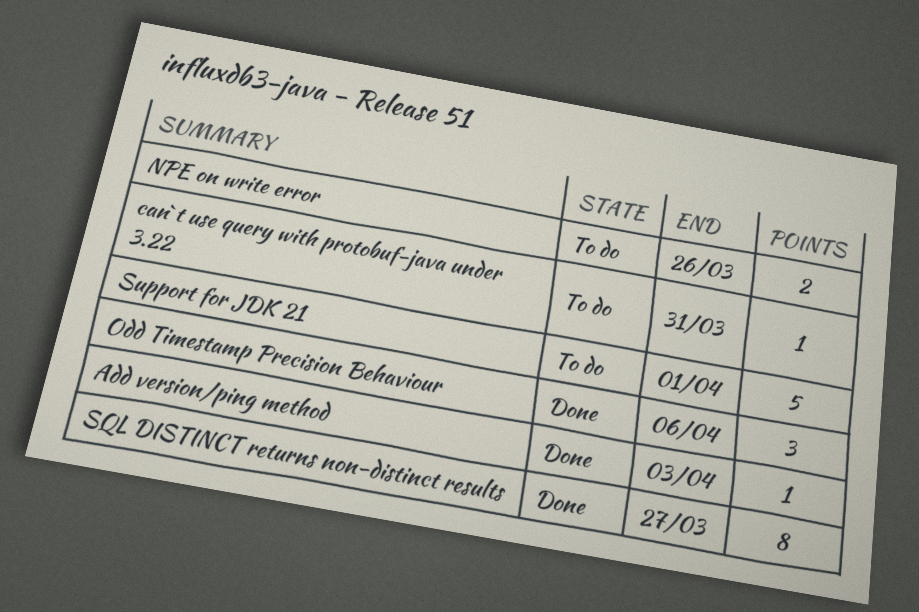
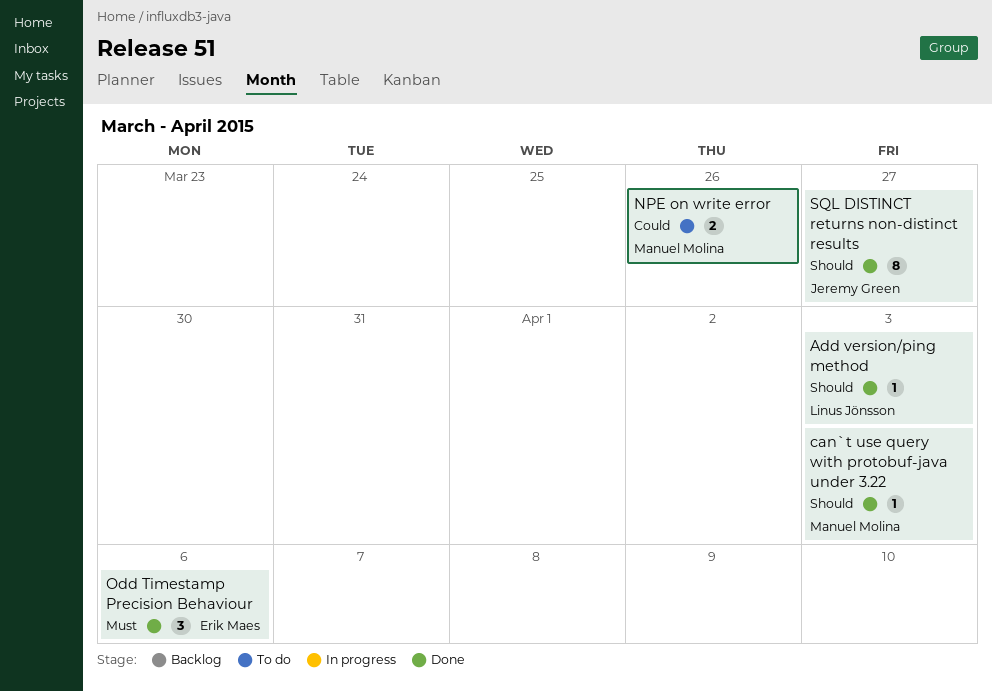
can`t use query with protobuf-java under 3.22, status: To do -> Done
can`t use query with protobuf-java under 3.22, due: Mar 31 -> Apr 3
Support for JDK 21: present -> none

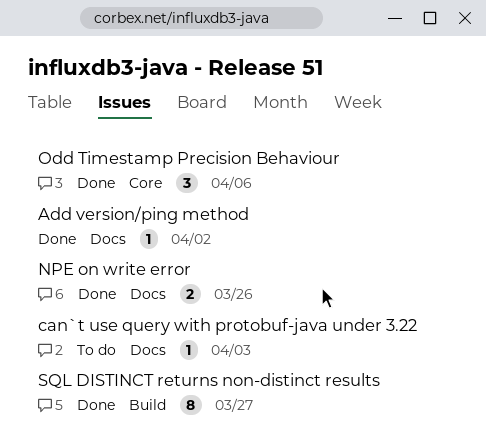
Add version/ping method, due: Apr 3 -> Apr 2
can`t use query with protobuf-java under 3.22, status: Done -> To do
NPE on write error, status: To do -> Done

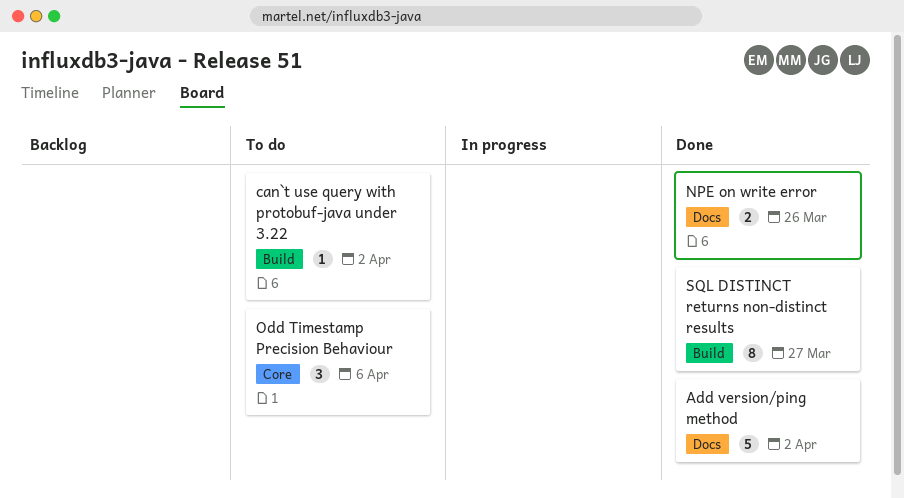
Add version/ping method, estimate: 1 -> 5
can`t use query with protobuf-java under 3.22, label: Docs -> Build
can`t use query with protobuf-java under 3.22, due: Apr 3 -> Apr 2
Odd Timestamp Precision Behaviour, status: Done -> To do

